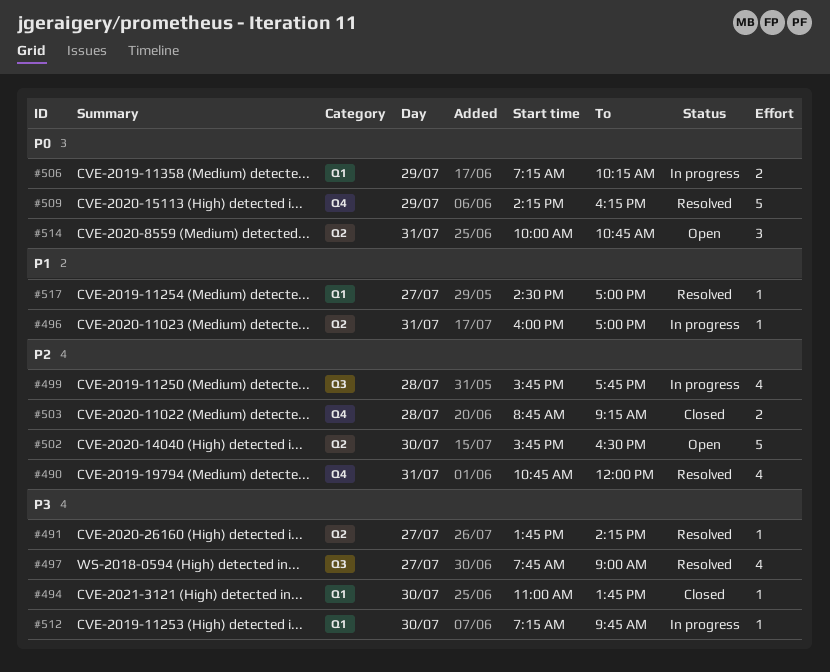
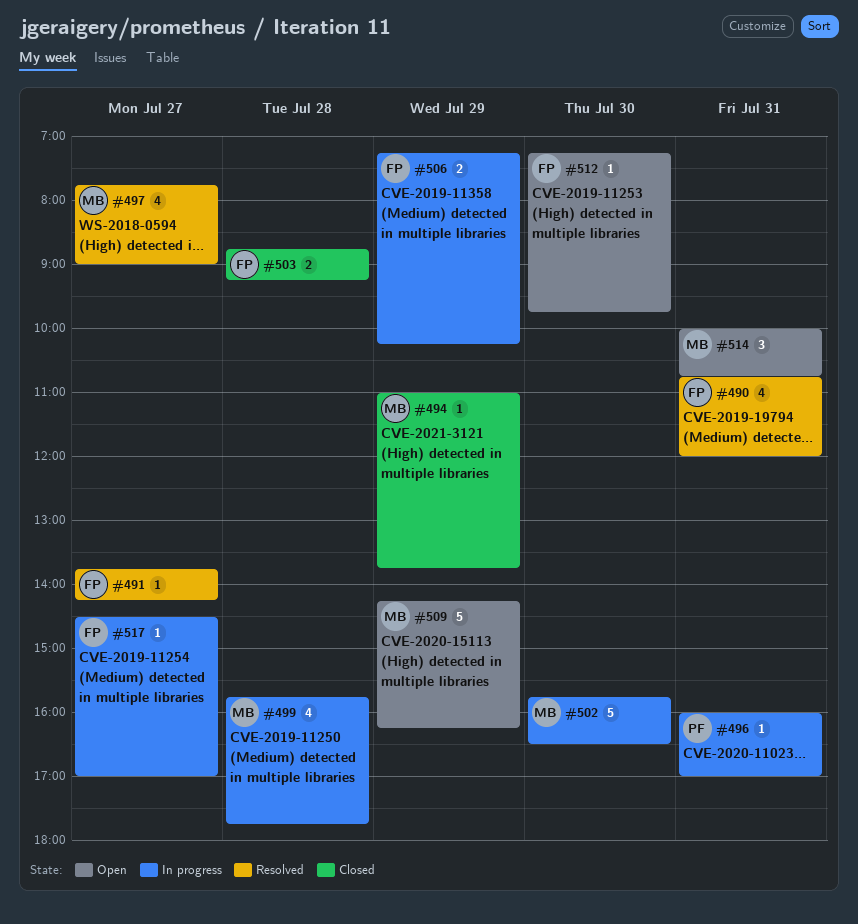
#494, day: Jul 30 -> Jul 29
#502, status: Open -> In progress
#509, status: Resolved -> Open
#512, status: In progress -> Open
#517, status: Resolved -> In progress

